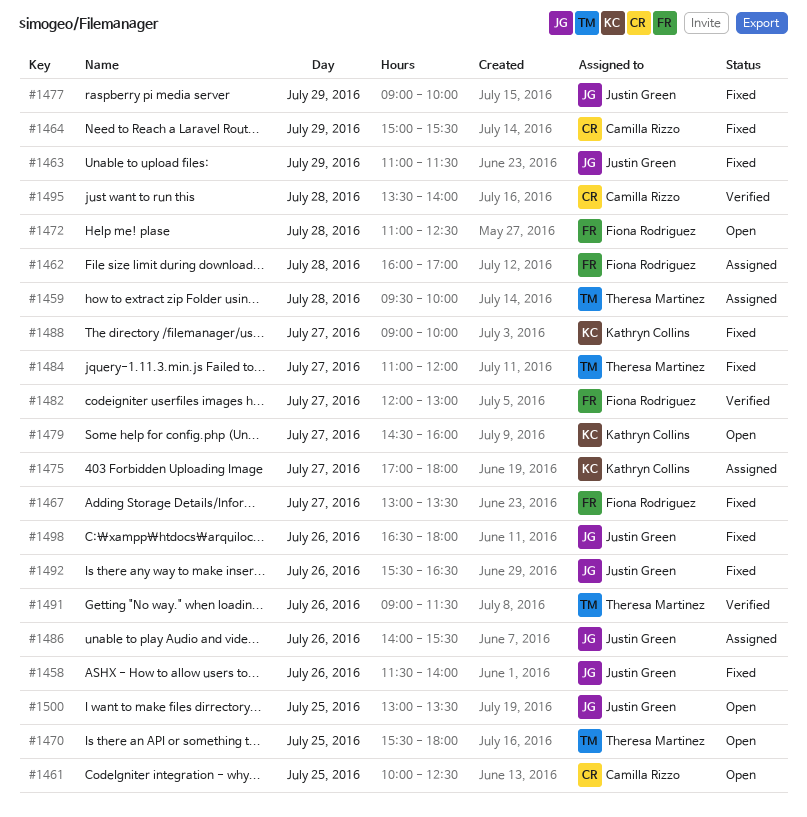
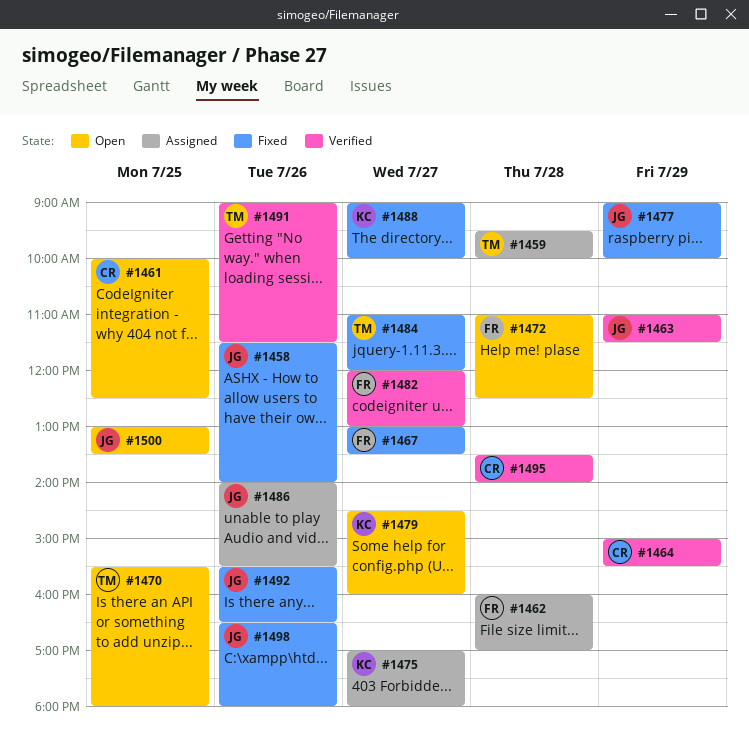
#1463, status: Fixed -> Verified
#1464, status: Fixed -> Verified

